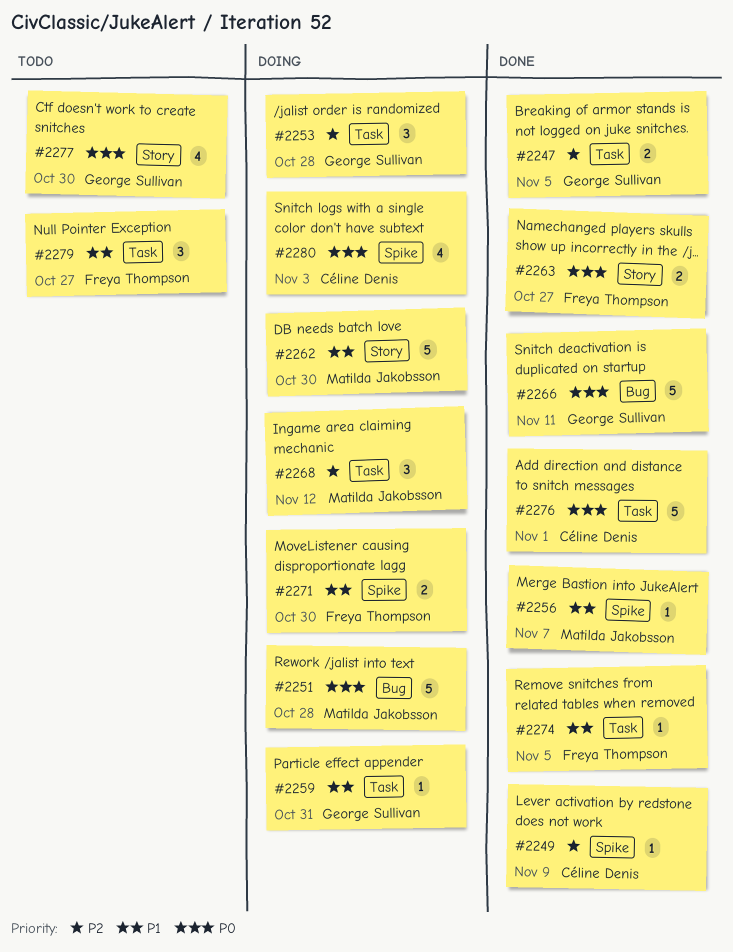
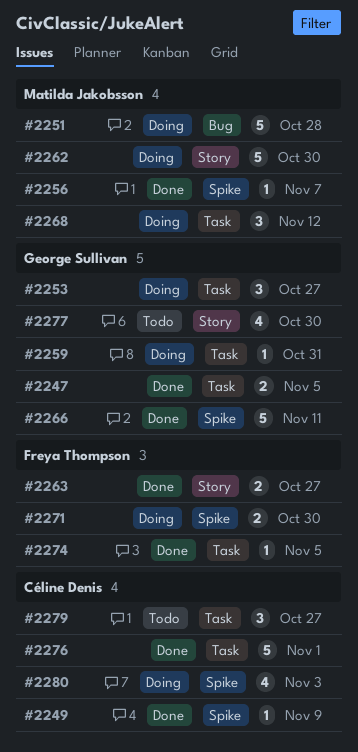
#2253, due: Oct 28 -> Oct 27
#2266, label: Bug -> Spike
#2279, owner: Freya Thompson -> Céline Denis

